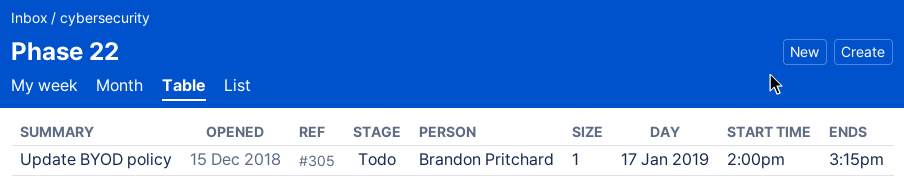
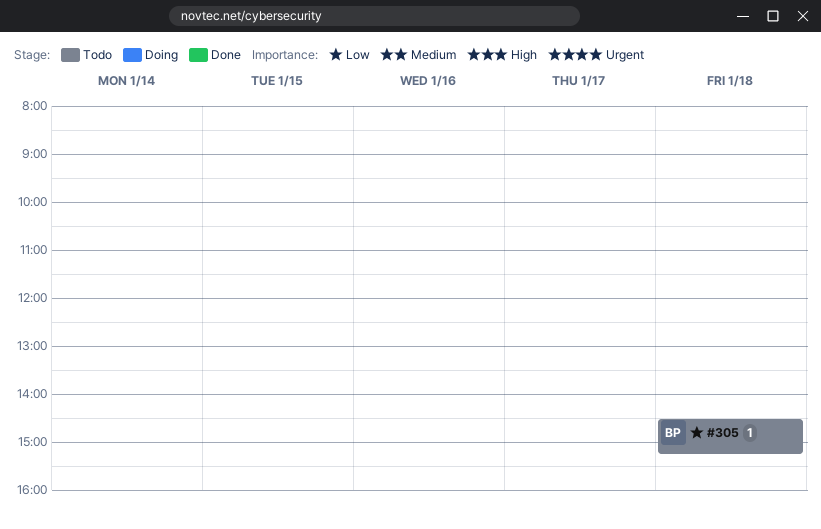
#305, day: Jan 17 -> Jan 18
#305, begins: 14:00 -> 14:30

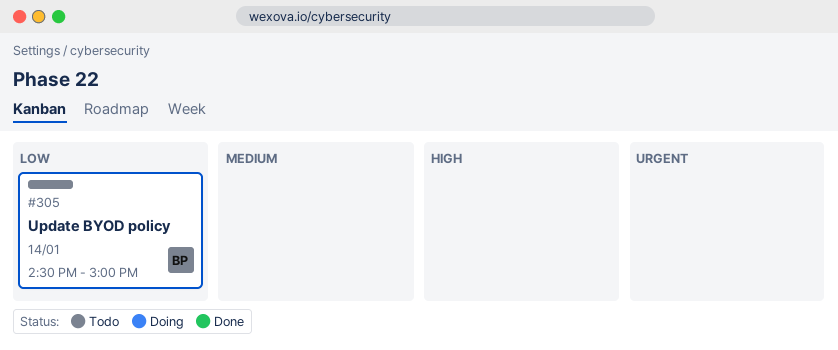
#305, day: Jan 18 -> Jan 14
#305, ends: 15:15 -> 15:00

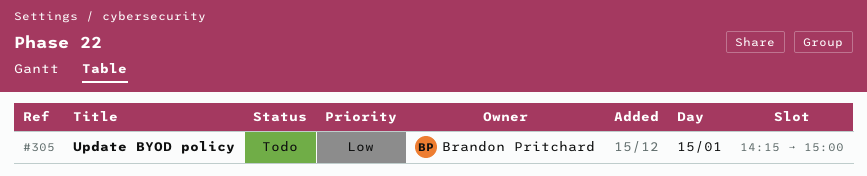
#305, day: Jan 14 -> Jan 15
#305, begins: 14:30 -> 14:15

